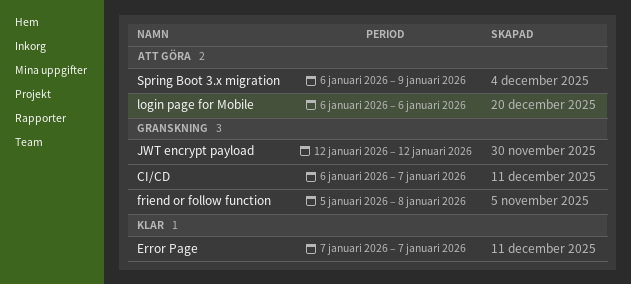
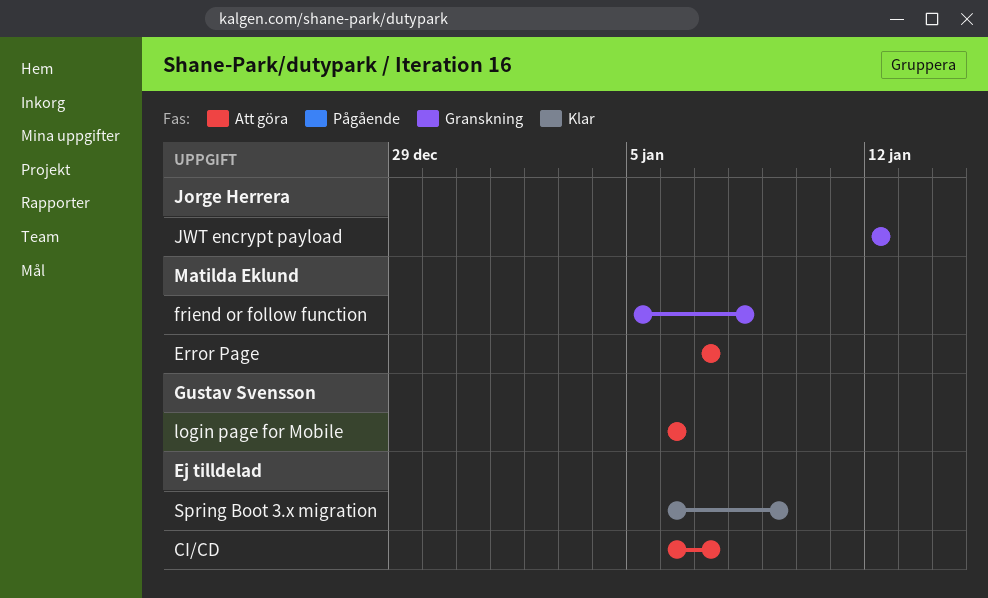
CI/CD, status: Granskning -> Att göra
Error Page, status: Klar -> Att göra
Spring Boot 3.x migration, status: Att göra -> Klar

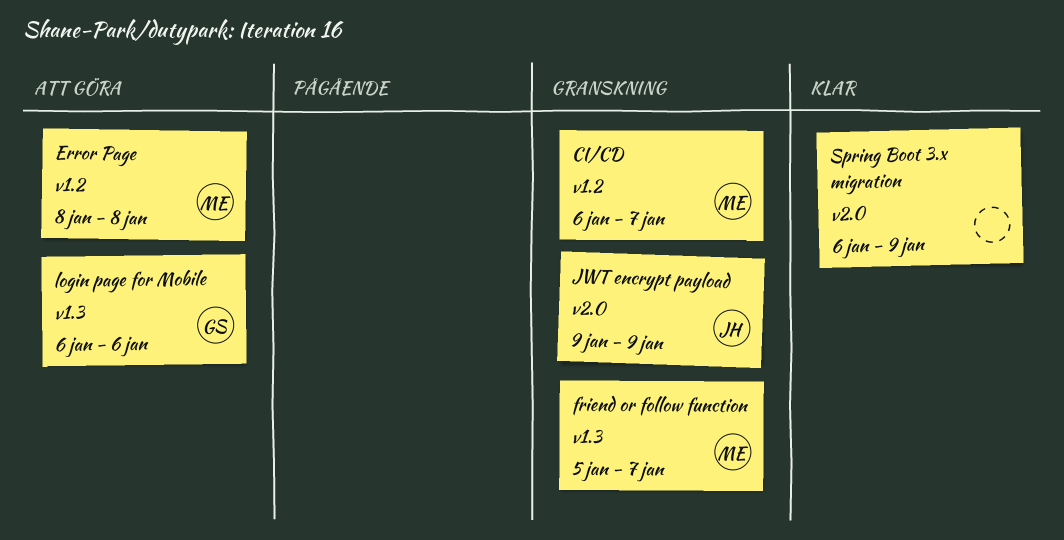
CI/CD, status: Att göra -> Granskning
CI/CD, owner: none -> Matilda Eklund
Error Page, start: Jan 7 -> Jan 8
Error Page, due: Jan 7 -> Jan 8
friend or follow function, due: Jan 8 -> Jan 7
JWT encrypt payload, start: Jan 12 -> Jan 9
JWT encrypt payload, due: Jan 12 -> Jan 9

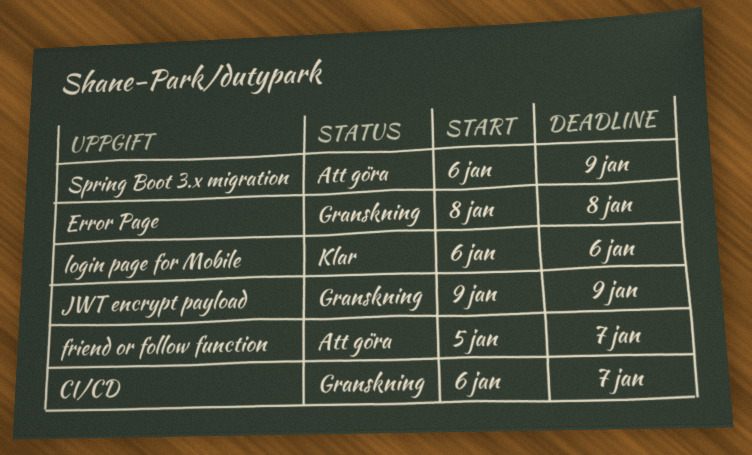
Error Page, status: Att göra -> Granskning
friend or follow function, status: Granskning -> Att göra
login page for Mobile, status: Att göra -> Klar
Spring Boot 3.x migration, status: Klar -> Att göra

